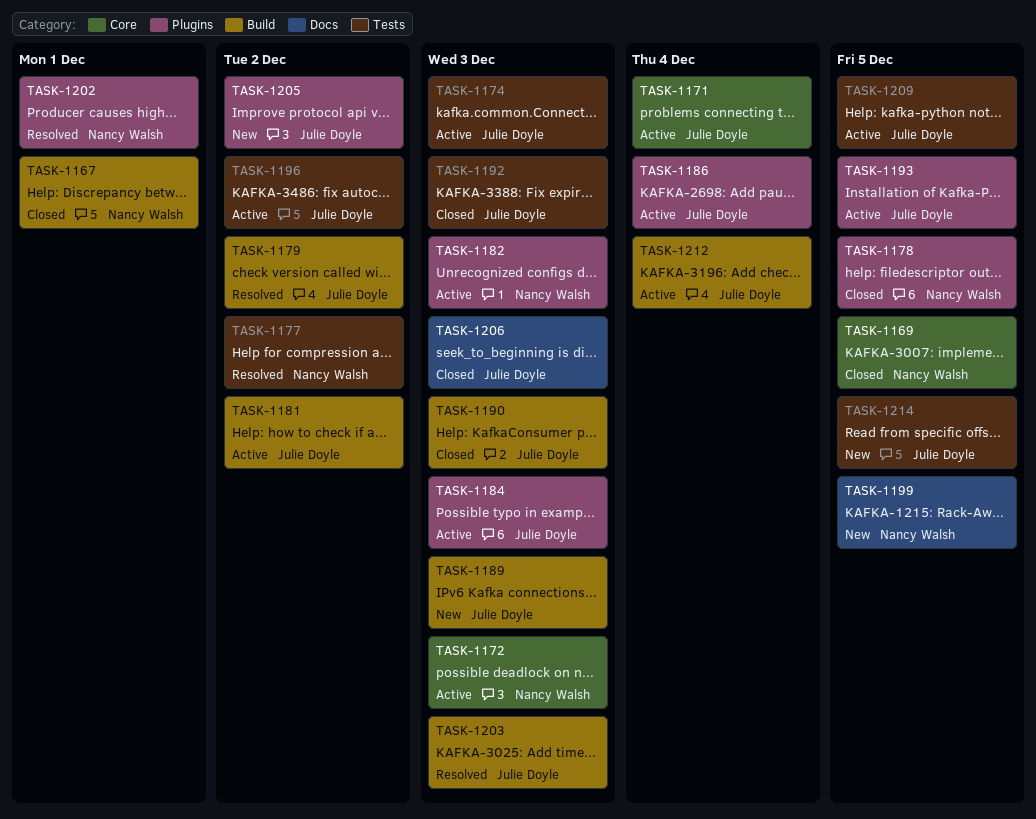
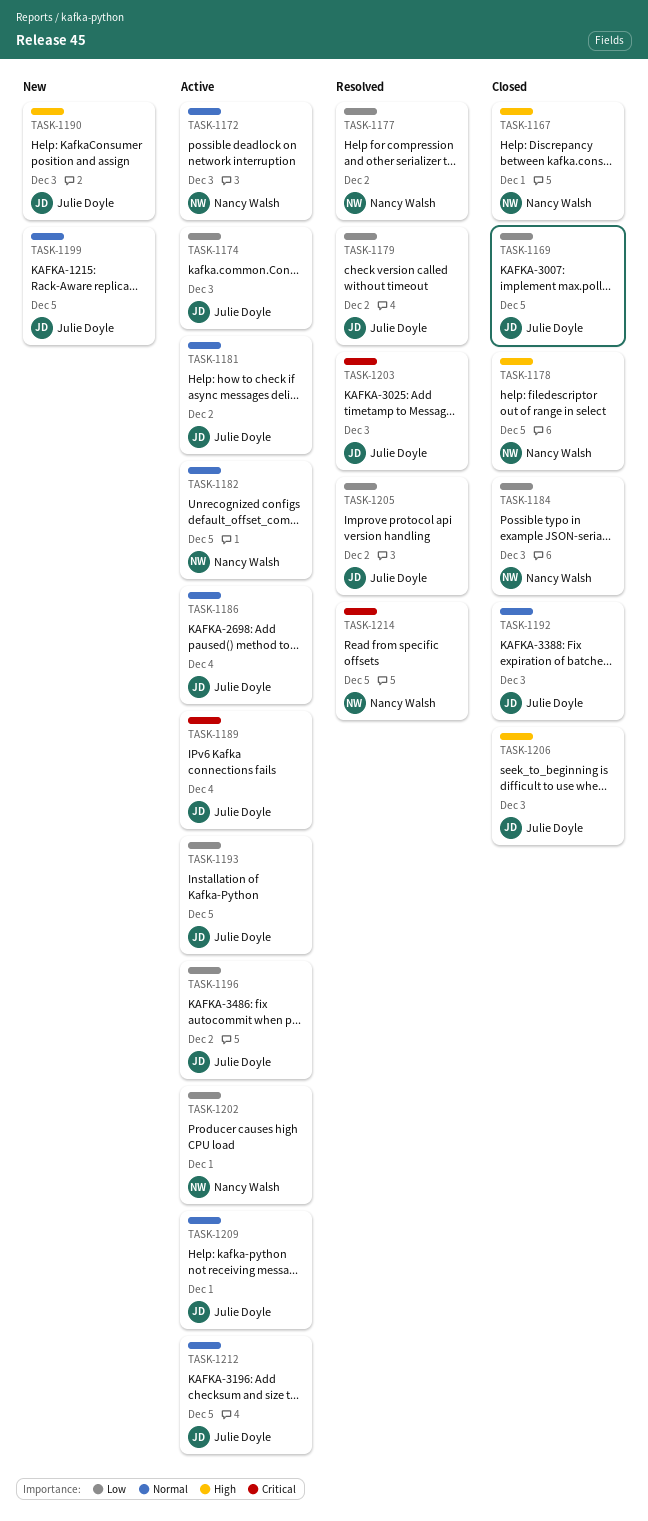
TASK-1169, owner: Nancy Walsh -> Julie Doyle
TASK-1171: present -> none
TASK-1182, due: Dec 3 -> Dec 5
TASK-1184, status: Active -> Closed
TASK-1184, owner: Julie Doyle -> Nancy Walsh
TASK-1189, status: New -> Active
TASK-1189, due: Dec 3 -> Dec 4
TASK-1190, status: Closed -> New
TASK-1199, owner: Nancy Walsh -> Julie Doyle
TASK-1202, status: Resolved -> Active
TASK-1205, status: New -> Resolved
TASK-1209, due: Dec 5 -> Dec 1
TASK-1212, due: Dec 4 -> Dec 5
TASK-1214, status: New -> Resolved
TASK-1214, owner: Julie Doyle -> Nancy Walsh

